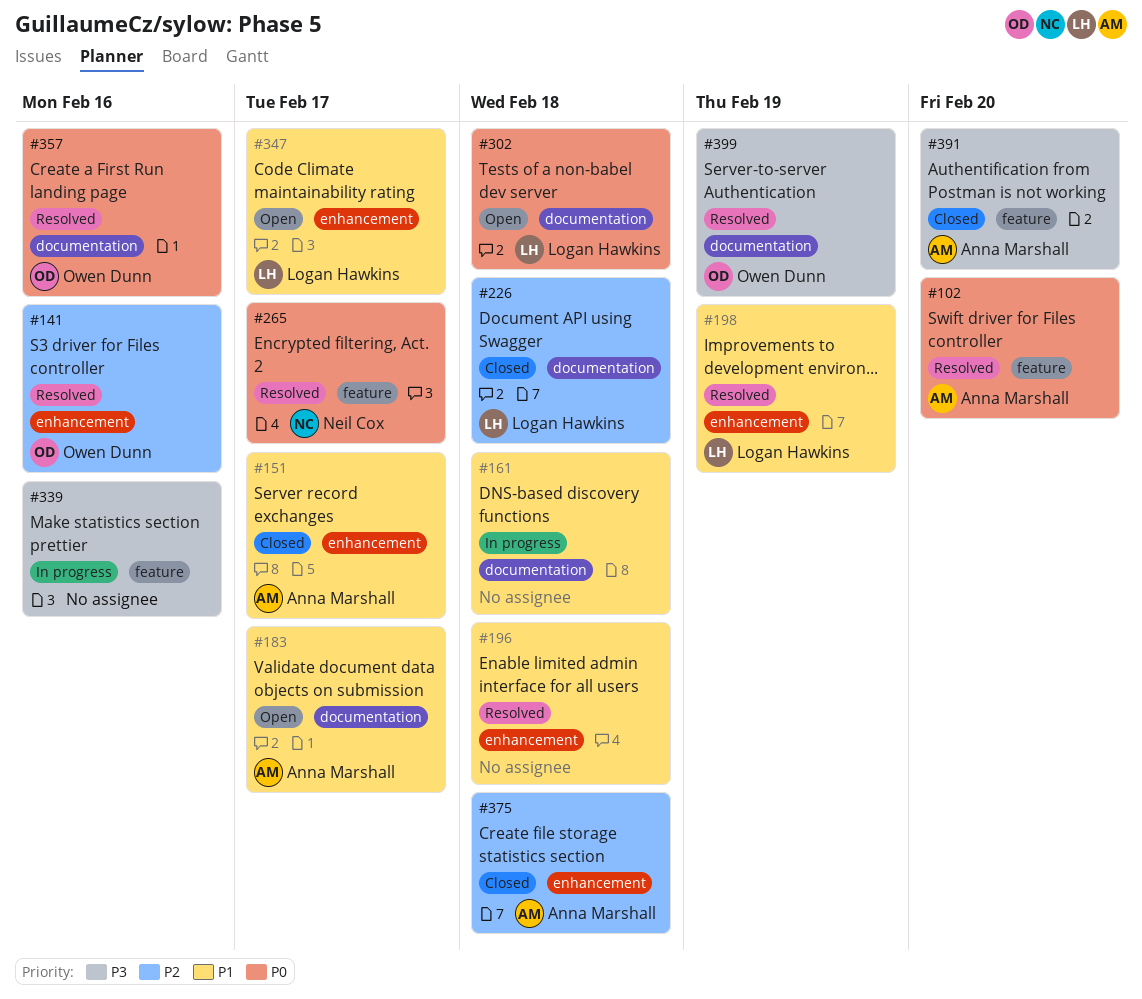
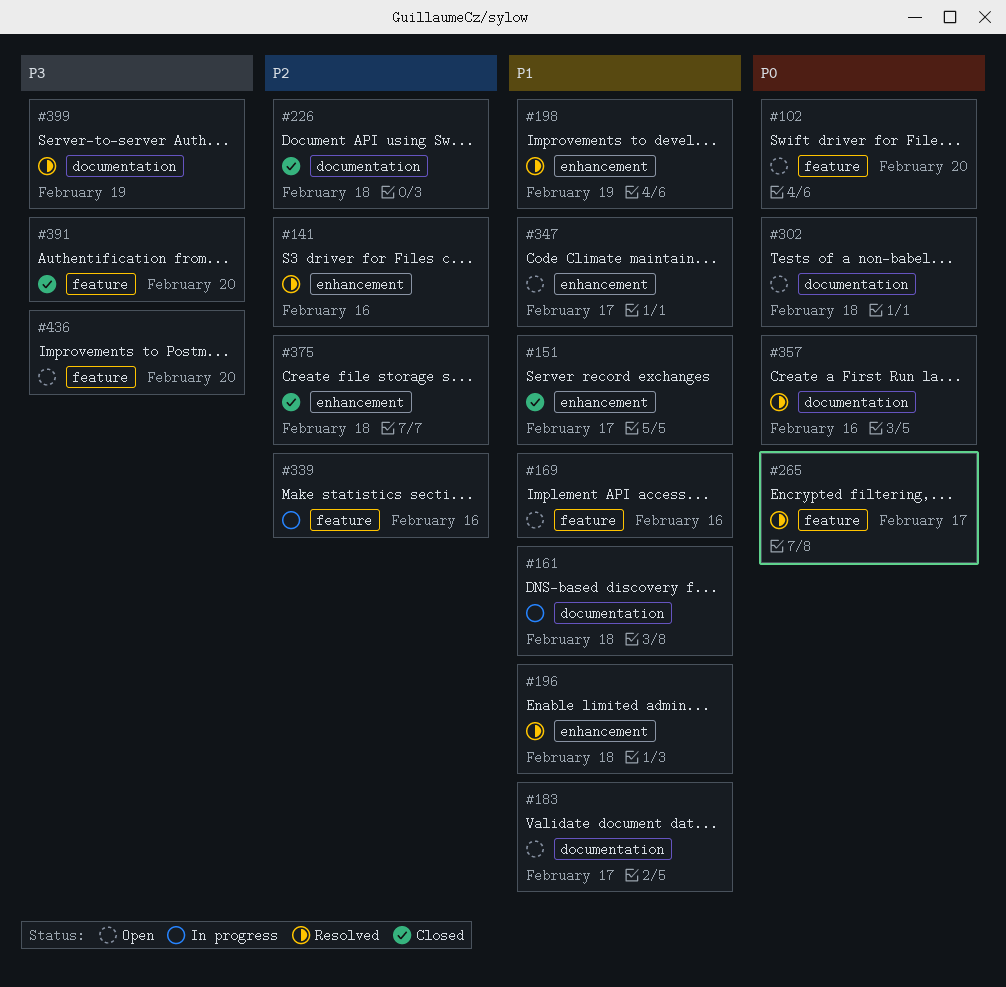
#102, status: Resolved -> Open
#169: none -> present
#339, priority: P3 -> P2
#436: none -> present

